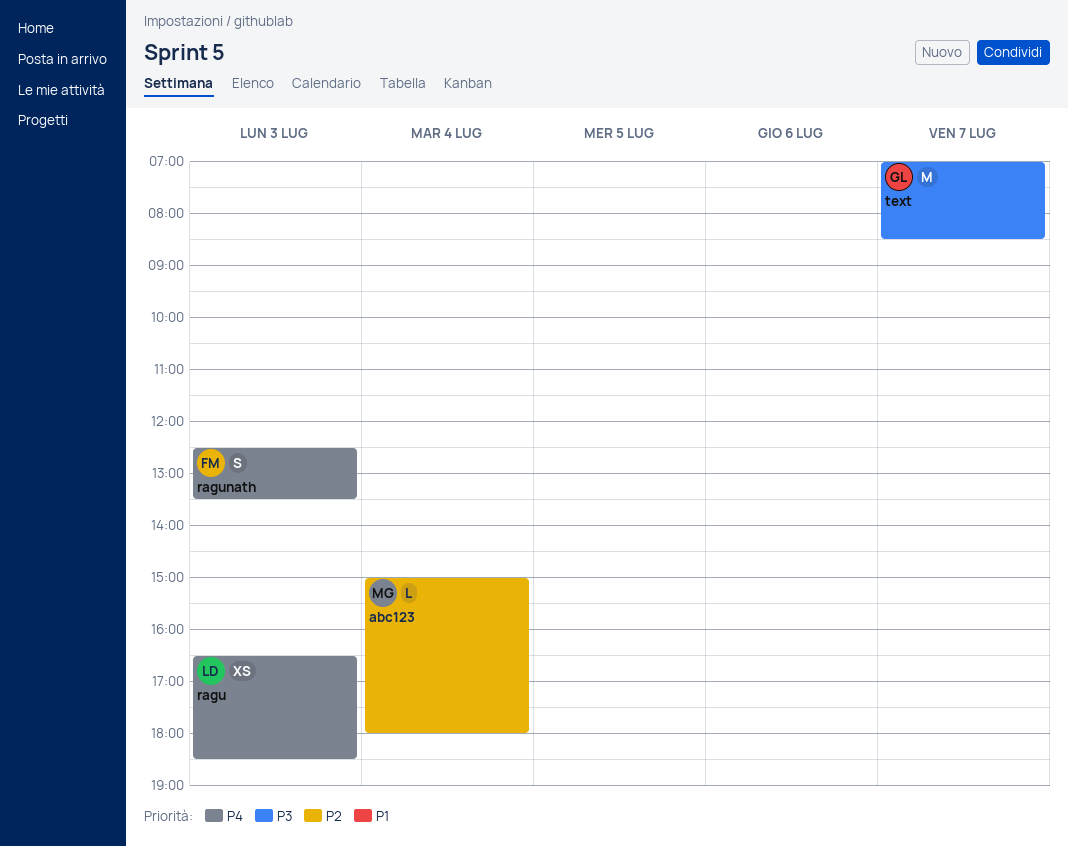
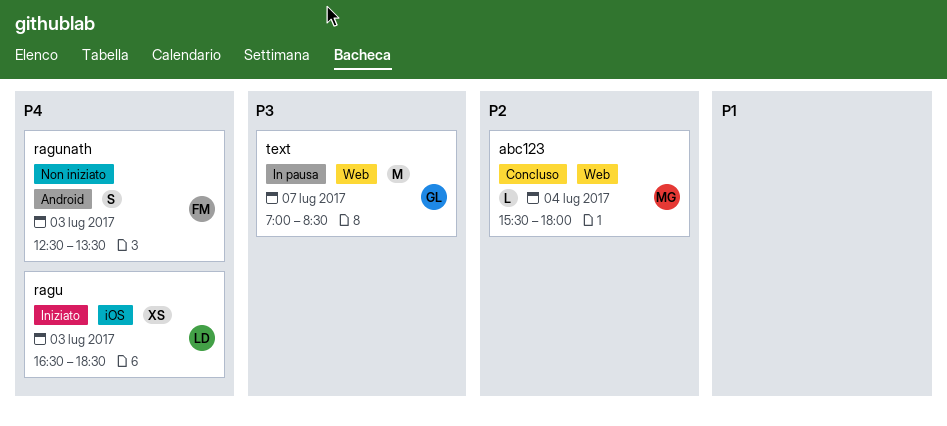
abc123, begins: 15:00 -> 15:30

